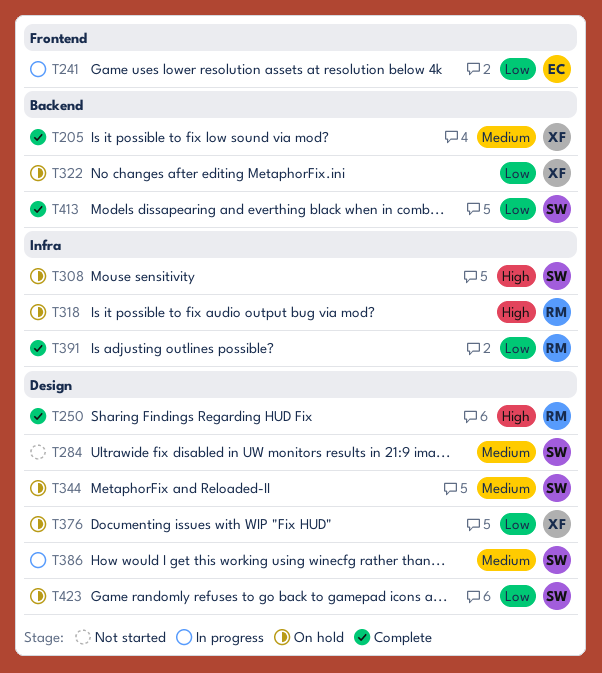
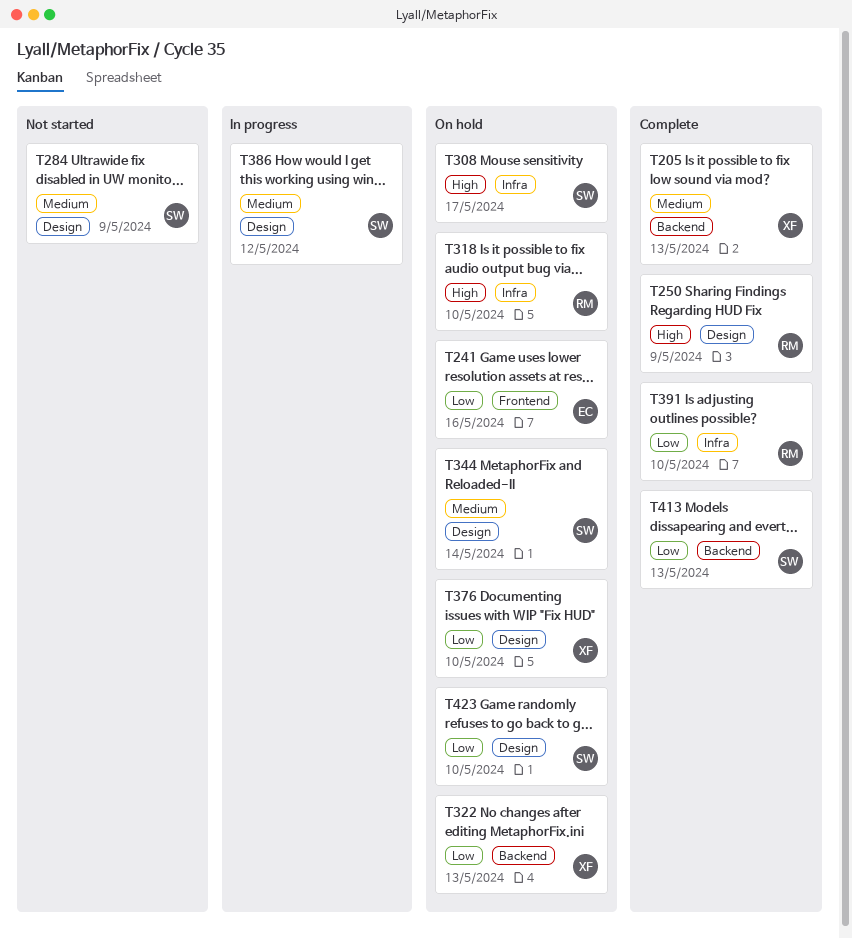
T241, status: In progress -> On hold

